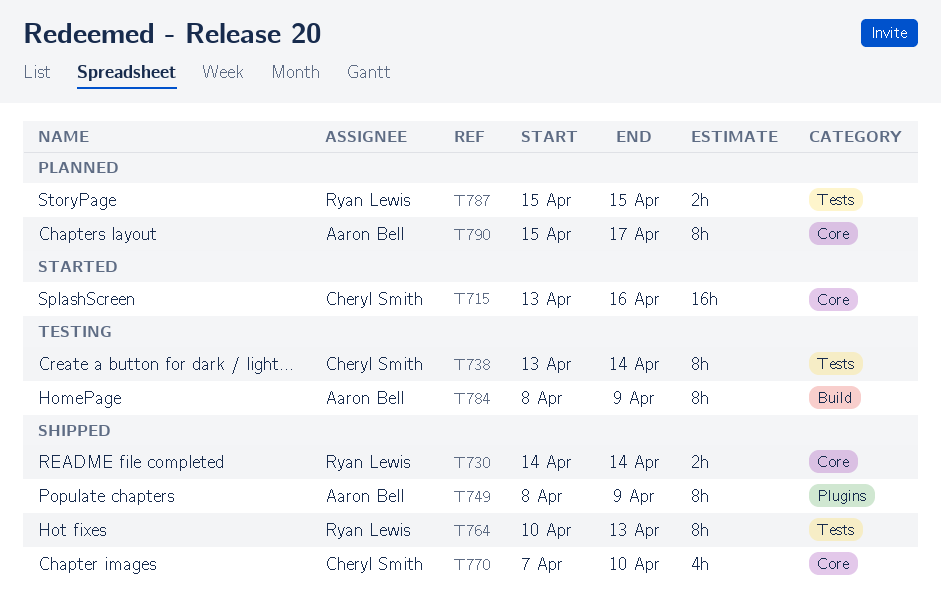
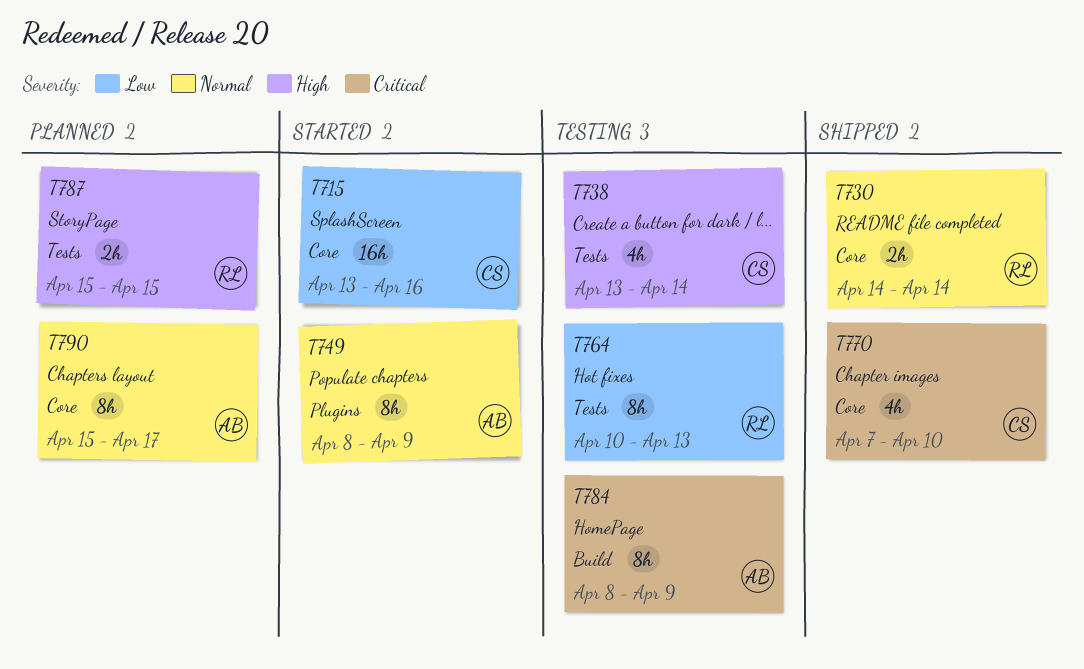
T738, estimate: 8h -> 4h
T749, status: Shipped -> Started
T764, status: Shipped -> Testing

